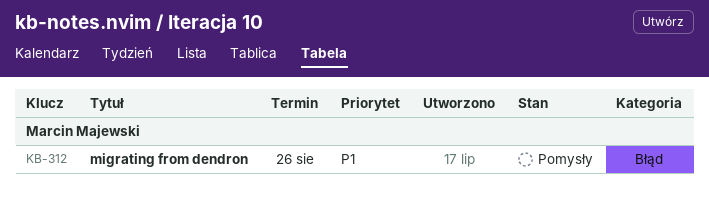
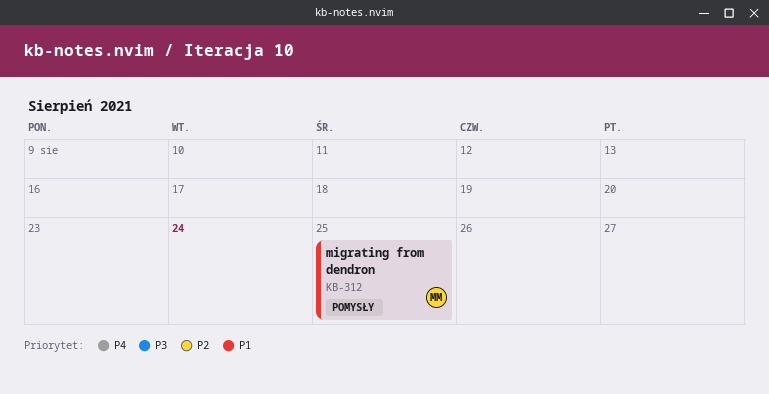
KB-312, due: Aug 26 -> Aug 25

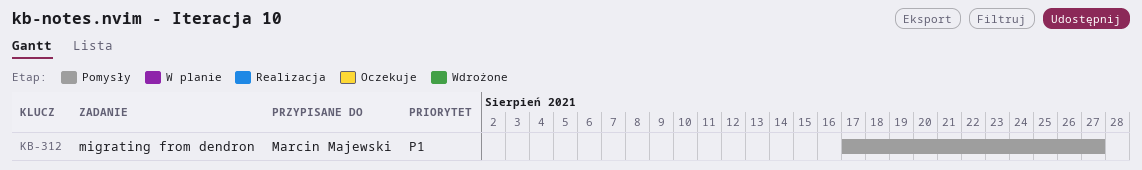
KB-312, due: Aug 25 -> Aug 27

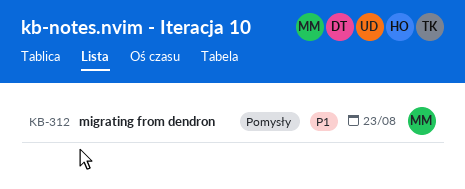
KB-312, due: Aug 27 -> Aug 23

